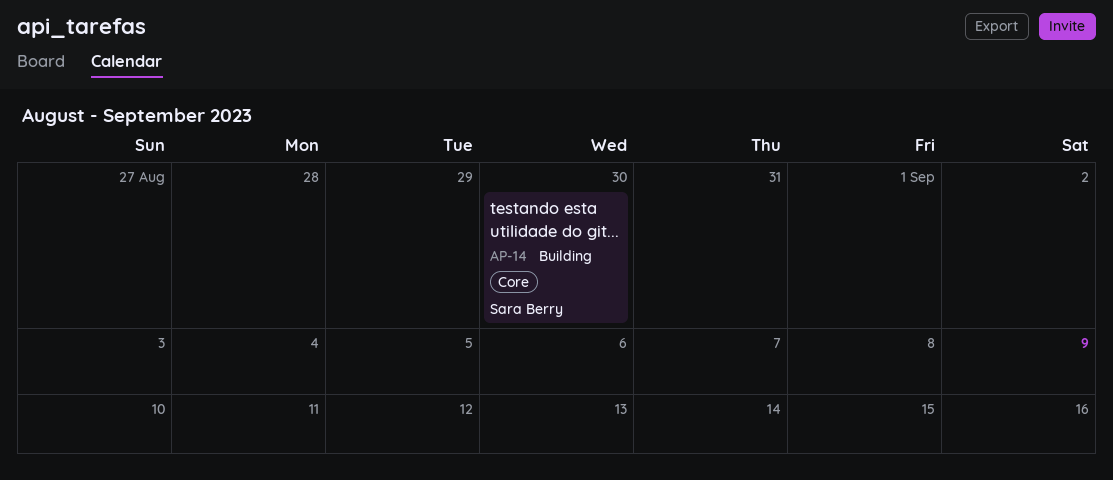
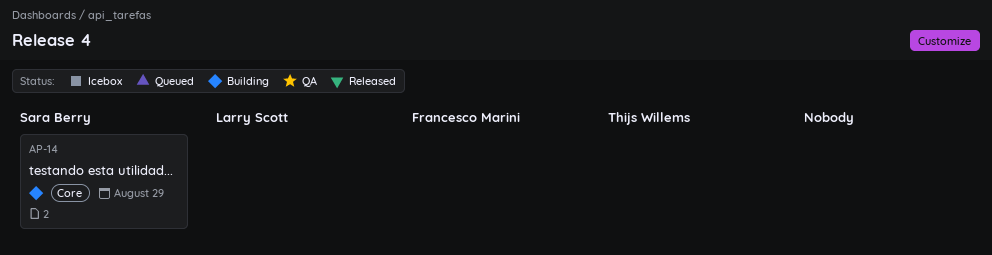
AP-14, due: Aug 30 -> Aug 29

